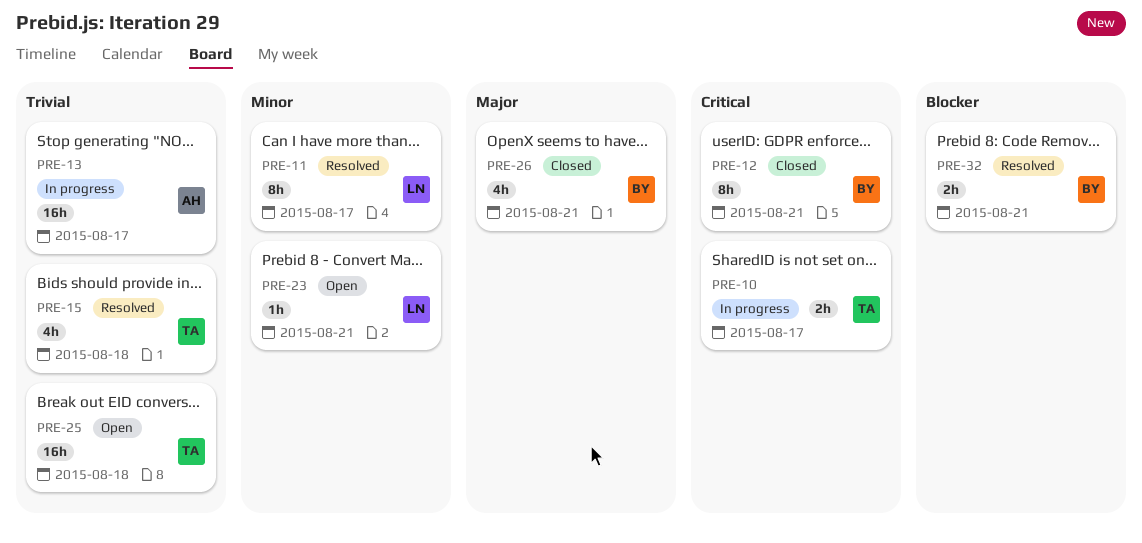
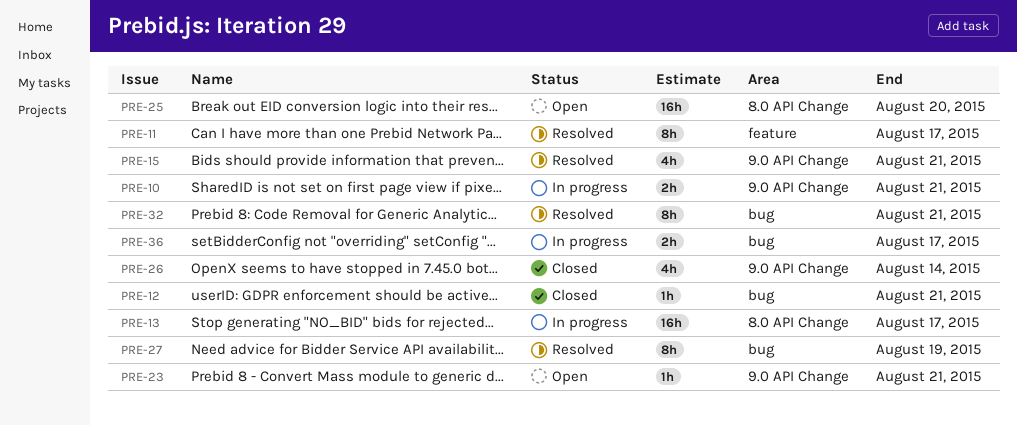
PRE-10, due: Aug 17 -> Aug 21
PRE-12, estimate: 8h -> 1h
PRE-15, due: Aug 18 -> Aug 21
PRE-25, due: Aug 18 -> Aug 20
PRE-26, due: Aug 21 -> Aug 14
PRE-27: none -> present
PRE-32, estimate: 2h -> 8h
PRE-36: none -> present

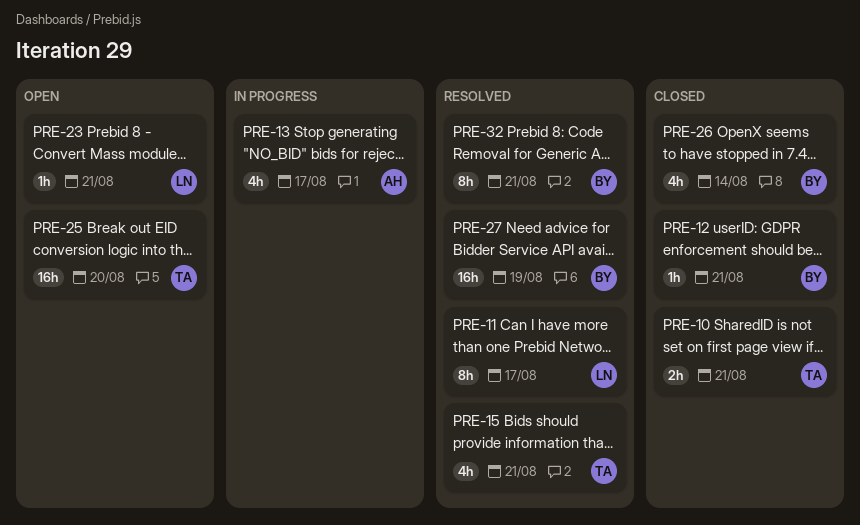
PRE-10, status: In progress -> Closed
PRE-13, estimate: 16h -> 4h
PRE-27, estimate: 8h -> 16h
PRE-36: present -> none

